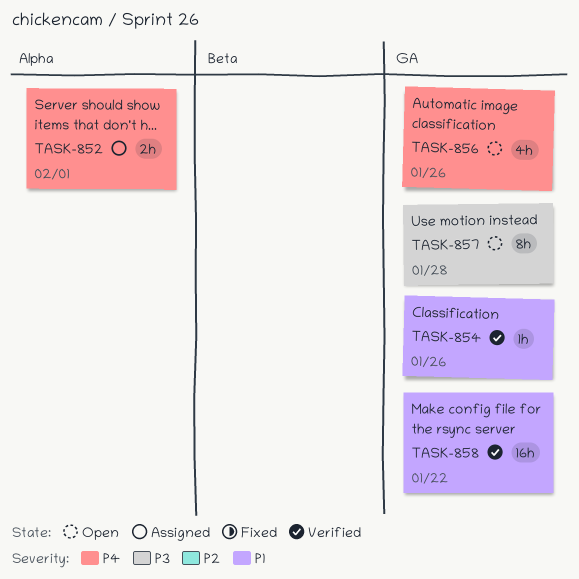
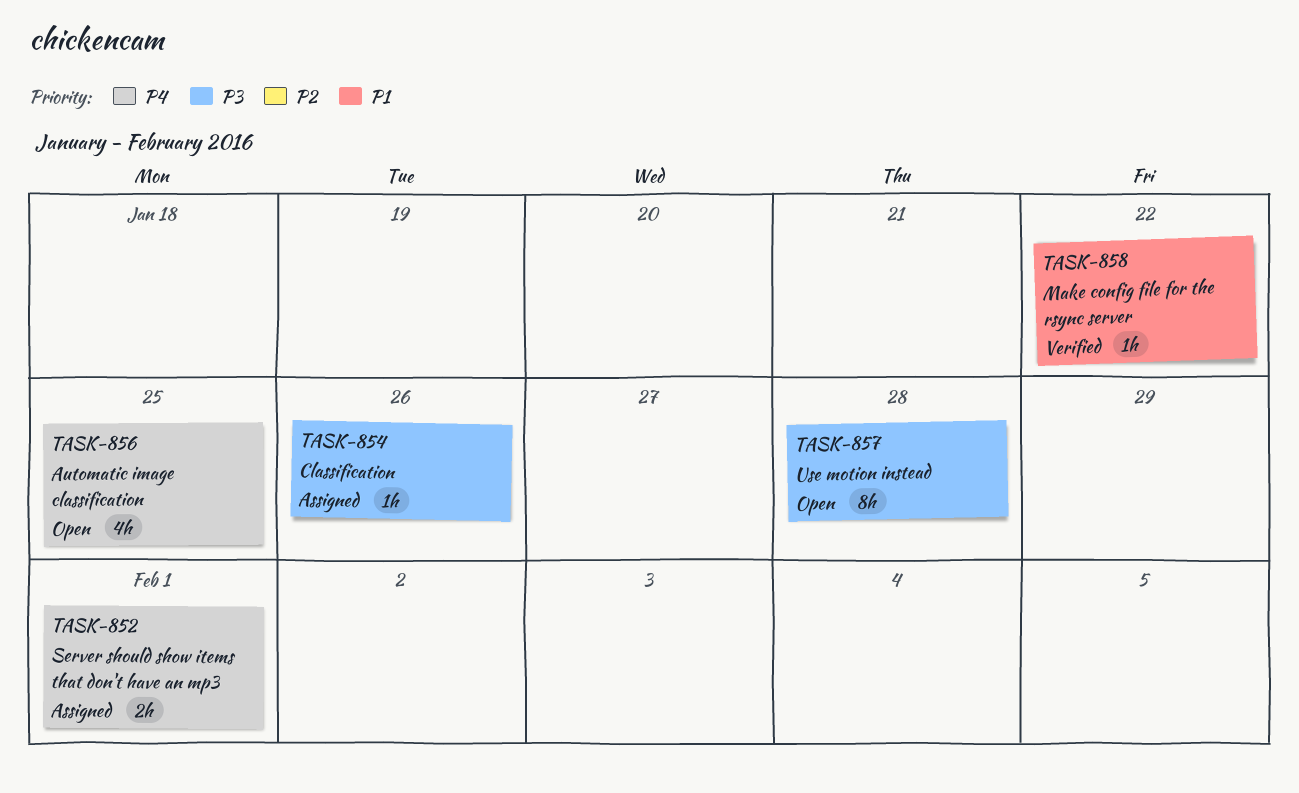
TASK-854, status: Verified -> Assigned
TASK-854, priority: P1 -> P3
TASK-856, due: Jan 26 -> Jan 25
TASK-858, estimate: 16h -> 1h

